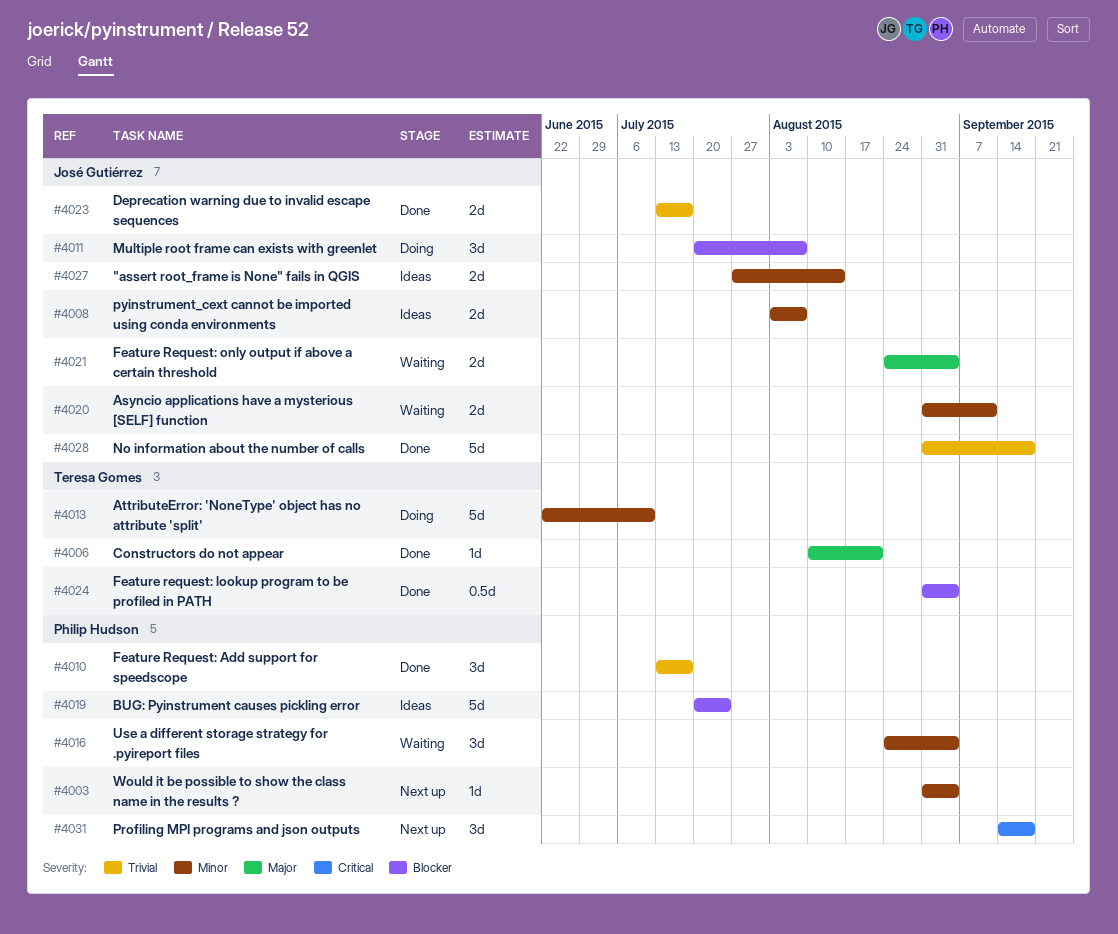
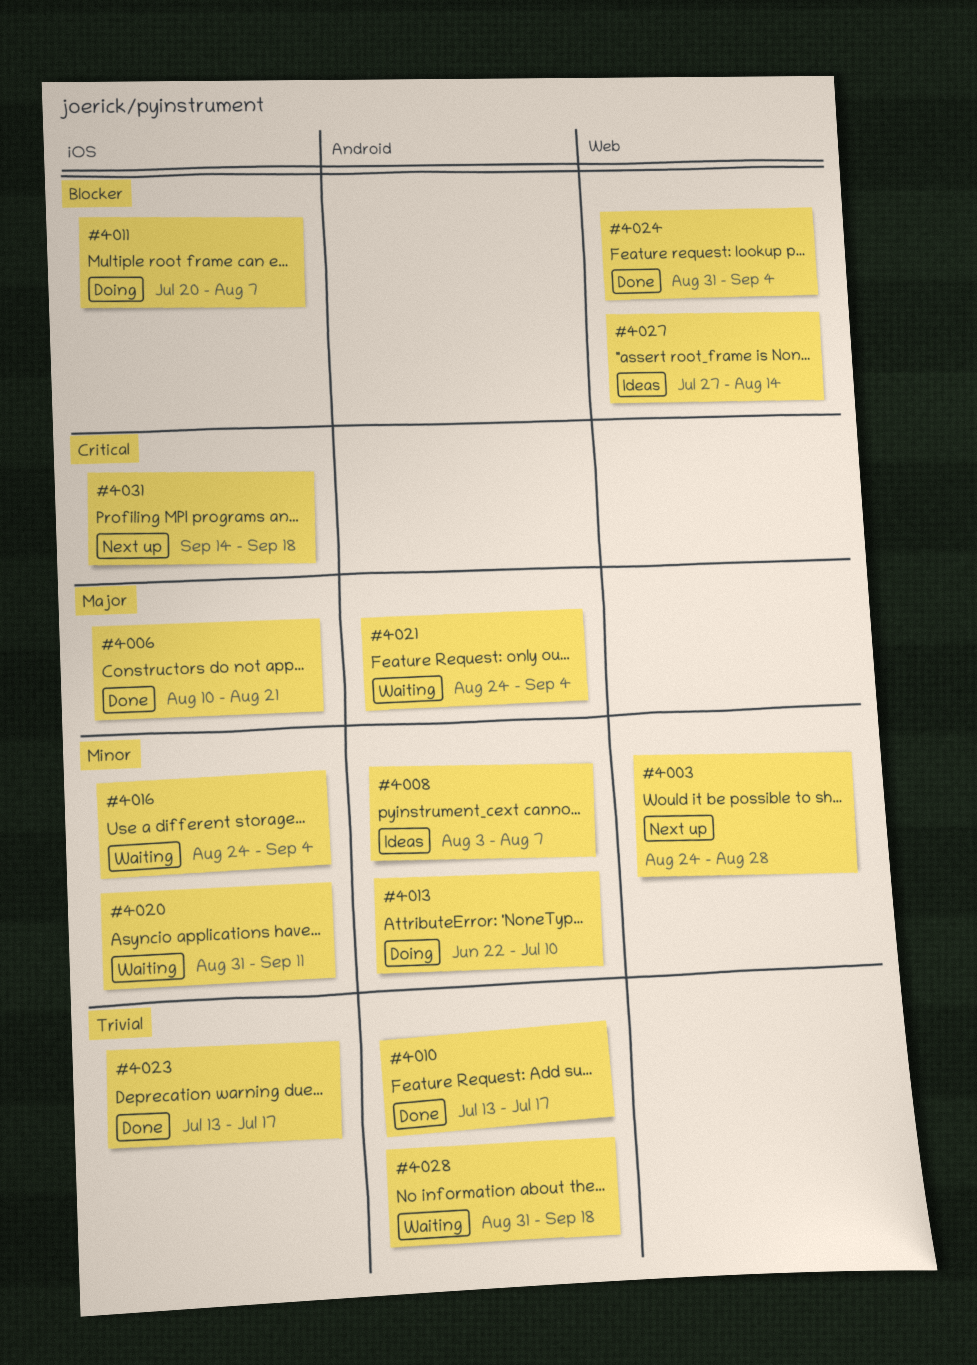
#4003, start: Aug 31 -> Aug 24
#4003, due: Sep 4 -> Aug 28
#4019: present -> none
#4027, priority: Minor -> Blocker
#4028, status: Done -> Waiting

